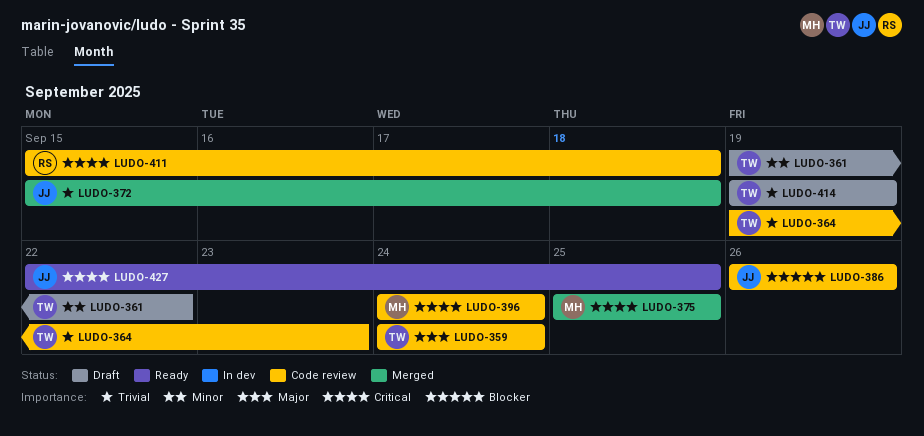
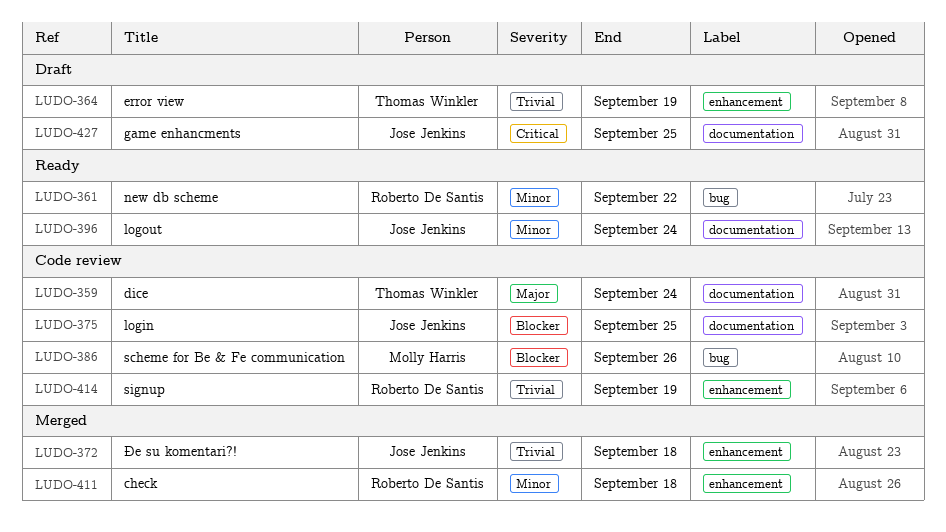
LUDO-361, status: Draft -> Ready
LUDO-361, owner: Thomas Winkler -> Roberto De Santis
LUDO-364, status: Code review -> Draft
LUDO-364, due: Sep 23 -> Sep 19
LUDO-375, status: Merged -> Code review
LUDO-375, owner: Molly Harris -> Jose Jenkins
LUDO-375, priority: Critical -> Blocker
LUDO-386, owner: Jose Jenkins -> Molly Harris
LUDO-396, status: Code review -> Ready
LUDO-396, owner: Molly Harris -> Jose Jenkins
LUDO-396, priority: Critical -> Minor
LUDO-411, status: Code review -> Merged
LUDO-411, priority: Critical -> Minor
LUDO-414, status: Draft -> Code review
LUDO-414, owner: Thomas Winkler -> Roberto De Santis
LUDO-427, status: Ready -> Draft

